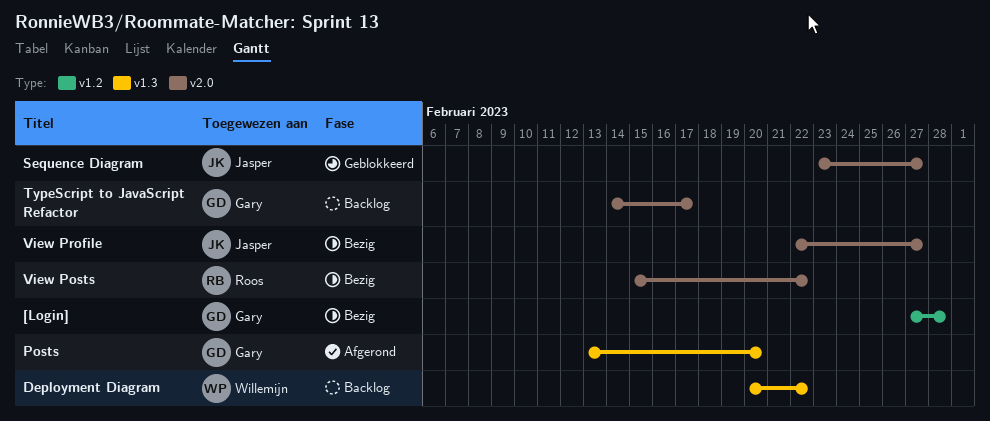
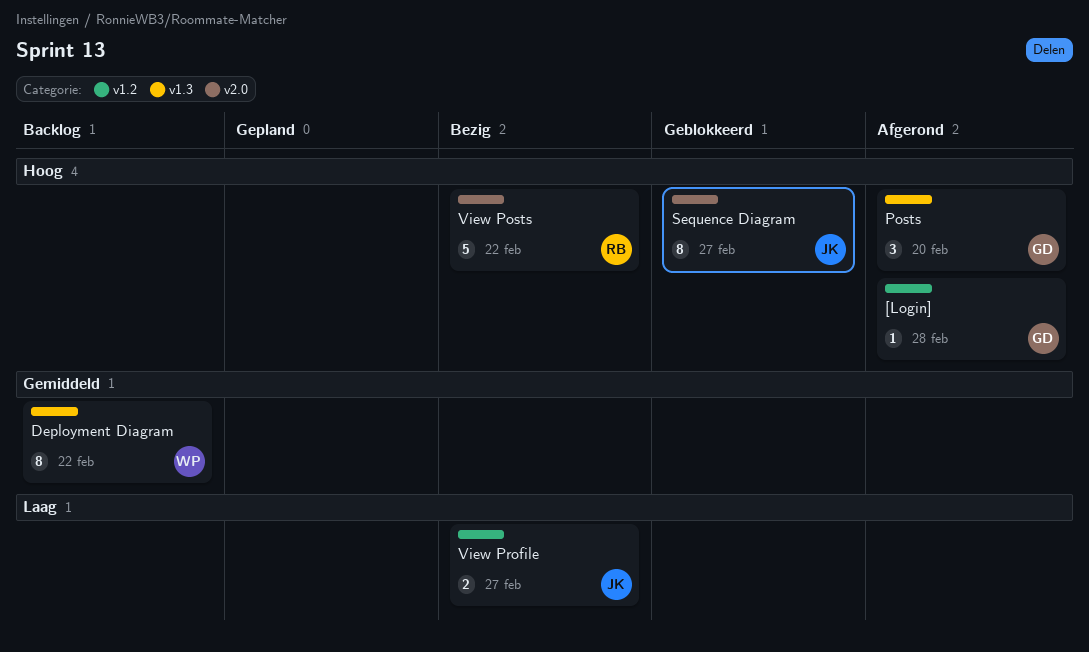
[Login], status: Bezig -> Afgerond
TypeScript to JavaScript Refactor: present -> none
View Profile, label: v2.0 -> v1.2

